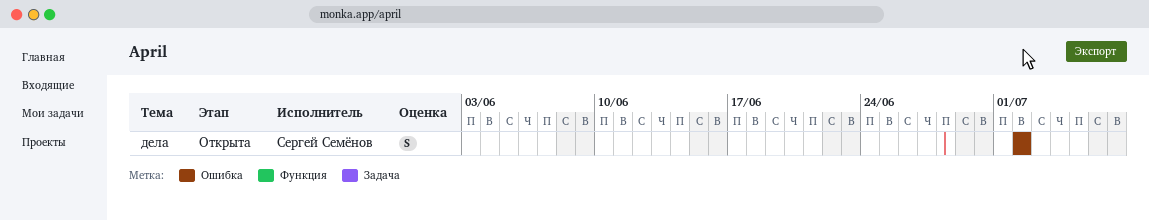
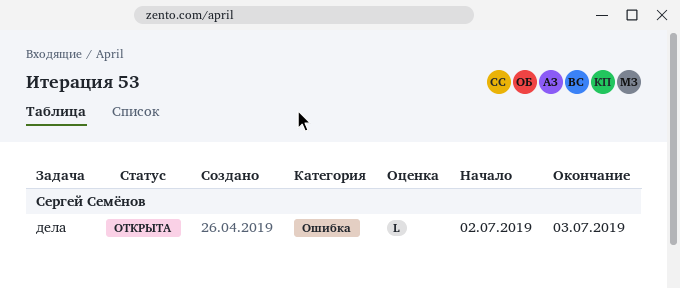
дела, estimate: S -> L
дела, due: Jul 2 -> Jul 3

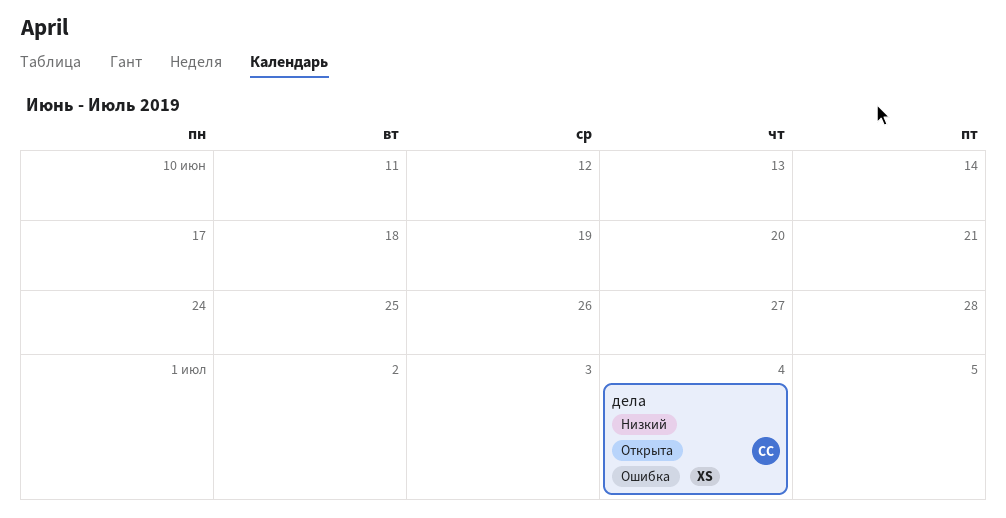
дела, estimate: L -> XS
дела, due: Jul 3 -> Jul 4

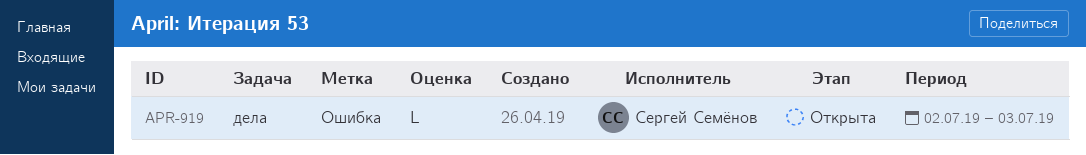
дела, estimate: XS -> L
дела, due: Jul 4 -> Jul 3

